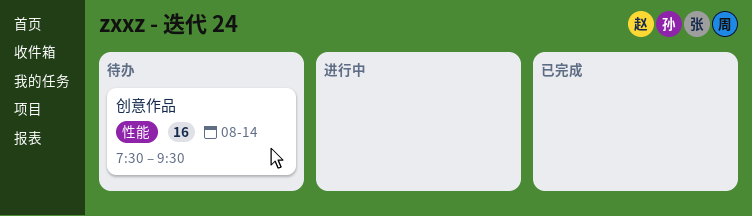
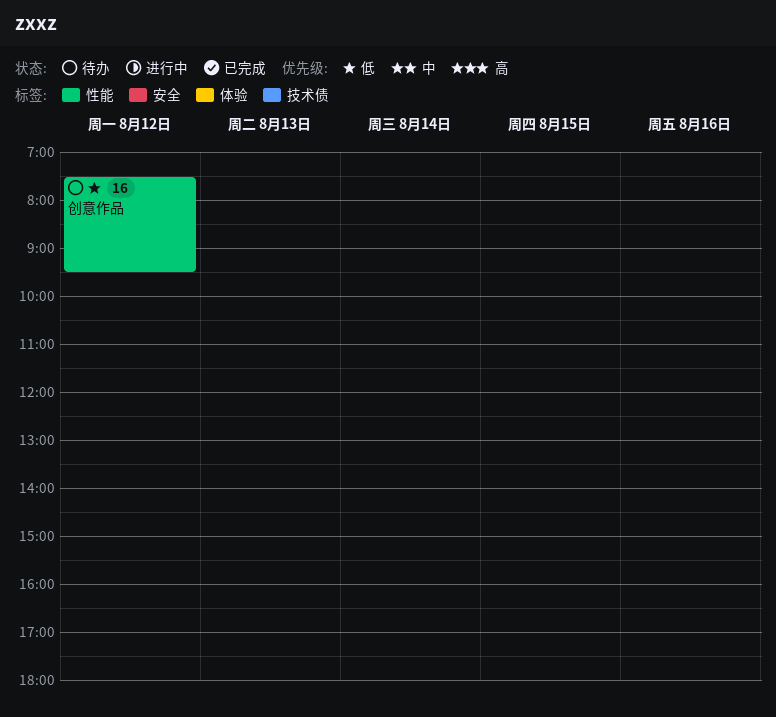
创意作品, day: Aug 14 -> Aug 12

